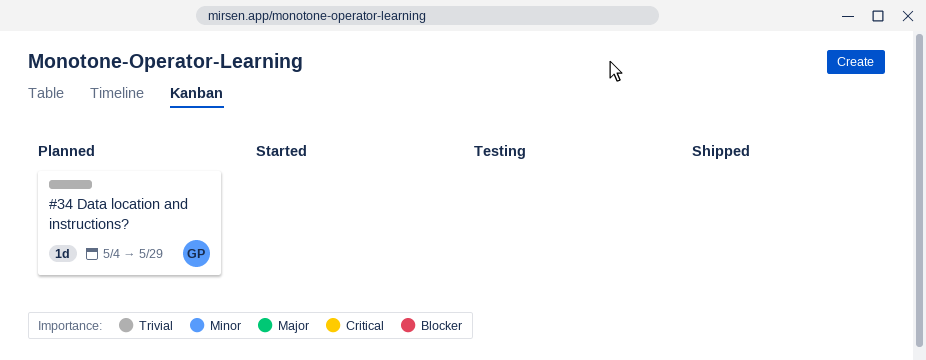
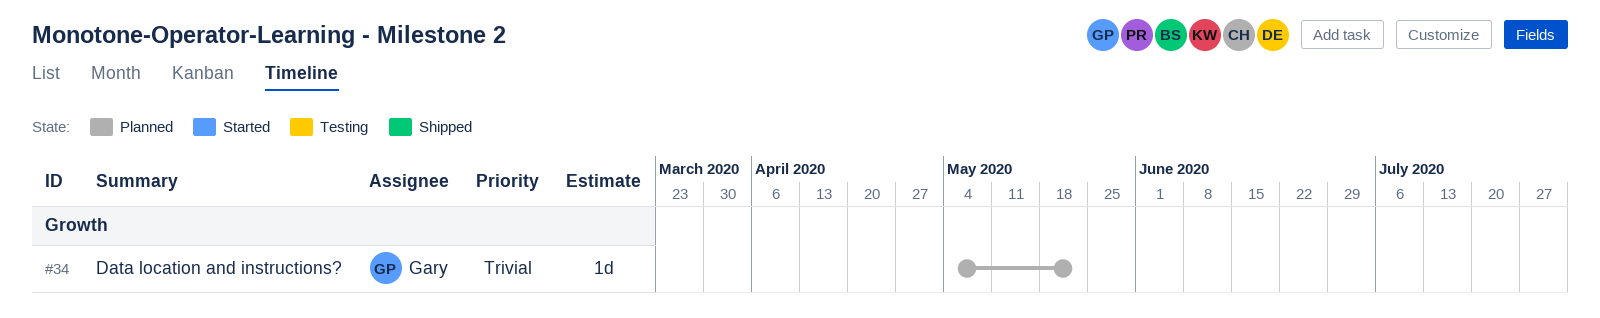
#34, due: May 29 -> May 22

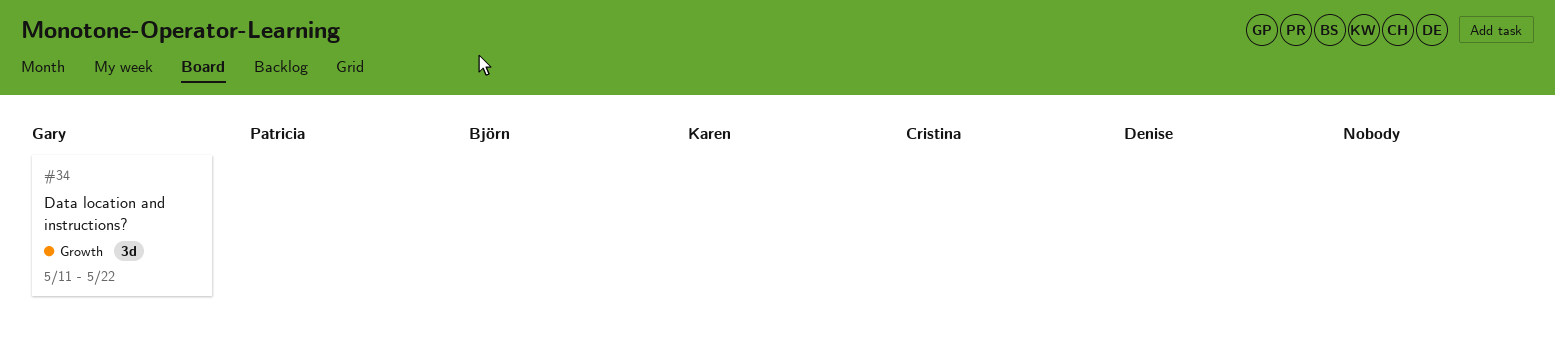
#34, estimate: 1d -> 3d
#34, start: May 4 -> May 11

